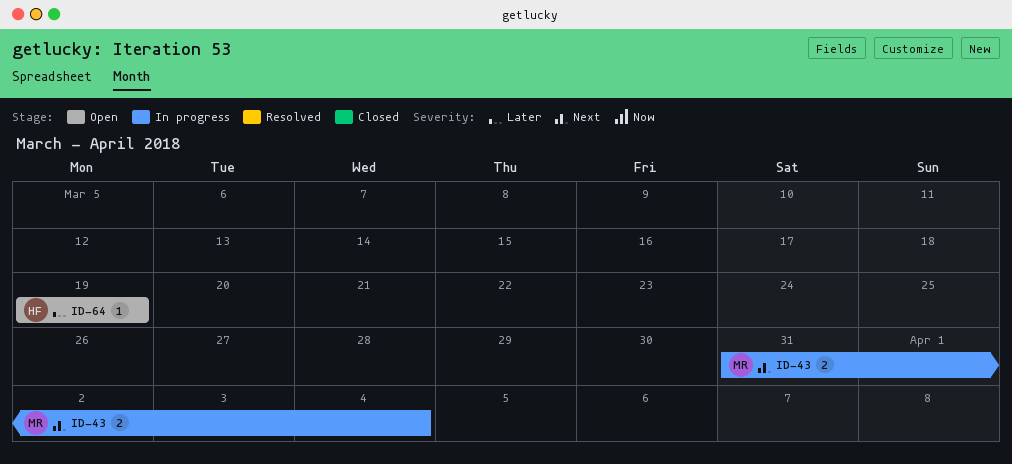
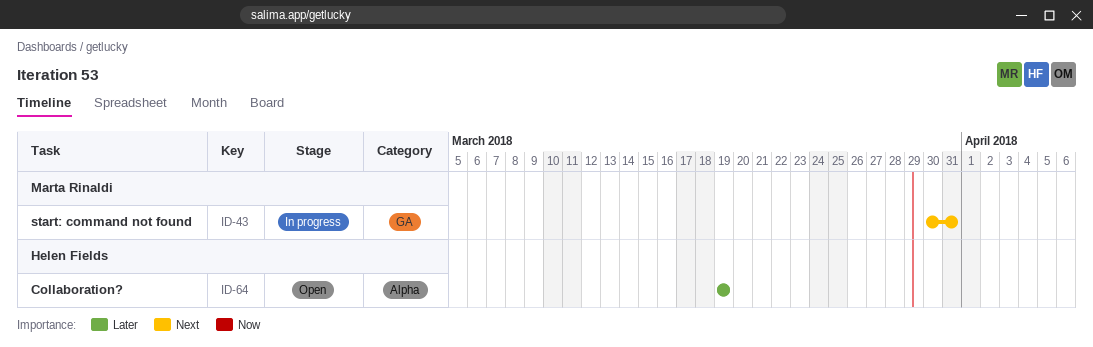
ID-43, start: Mar 31 -> Mar 30
ID-43, due: Apr 4 -> Mar 31

